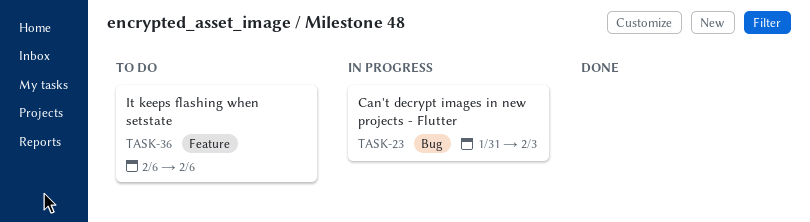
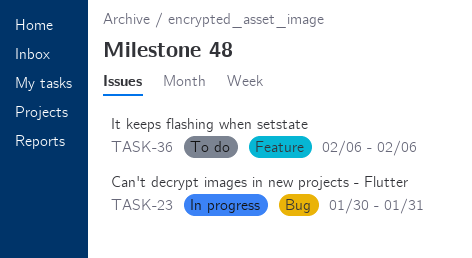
TASK-23, start: Jan 31 -> Jan 30
TASK-23, due: Feb 3 -> Jan 31

